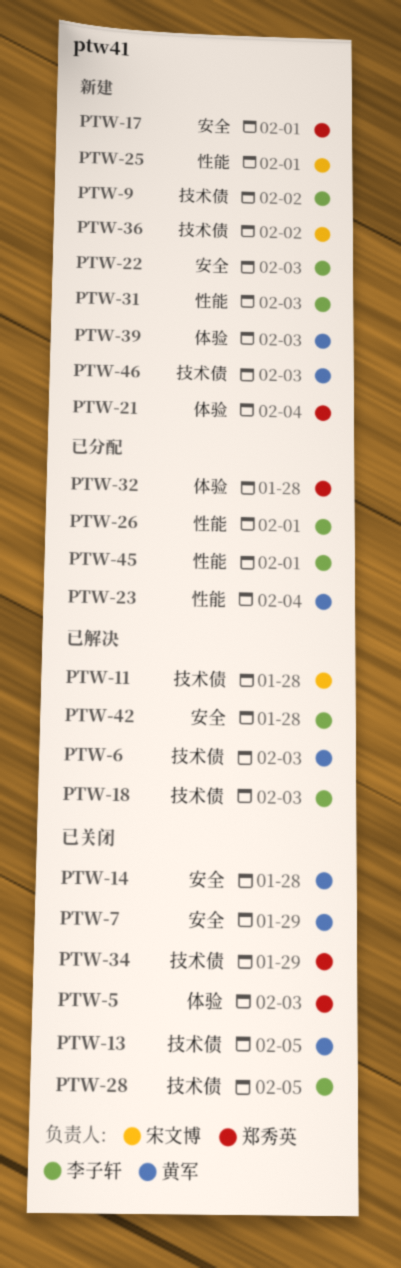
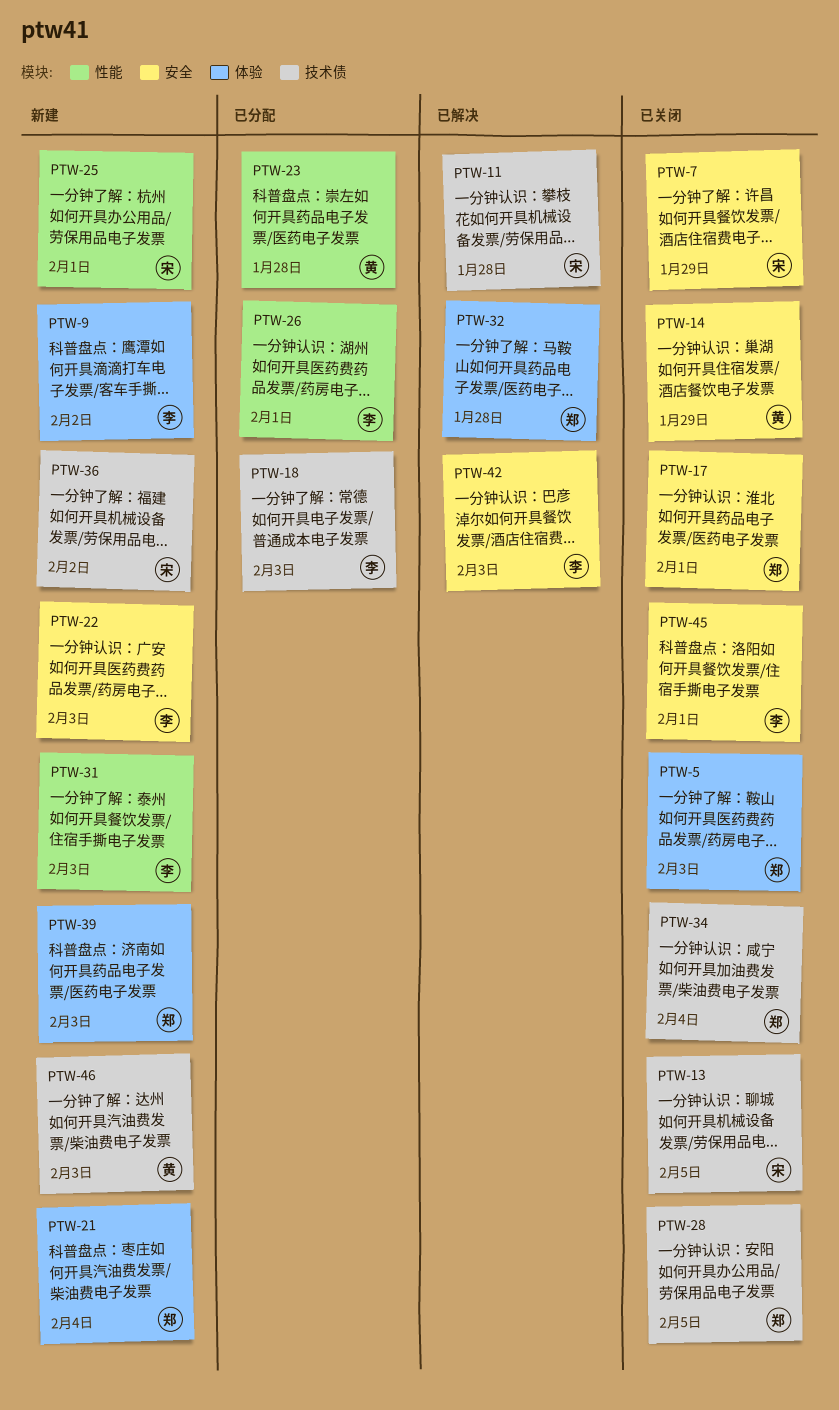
PTW-6: present -> none
PTW-7, owner: 黄军 -> 宋文博
PTW-9, label: 技术债 -> 体验
PTW-13, owner: 黄军 -> 宋文博
PTW-14, due: Jan 28 -> Jan 29
PTW-17, status: 新建 -> 已关闭
PTW-18, status: 已解决 -> 已分配
PTW-23, due: Feb 4 -> Jan 28
PTW-28, owner: 李子轩 -> 郑秀英
PTW-32, status: 已分配 -> 已解决
PTW-34, due: Jan 29 -> Feb 4
PTW-39, owner: 黄军 -> 郑秀英
PTW-42, due: Jan 28 -> Feb 3
PTW-45, status: 已分配 -> 已关闭
PTW-45, label: 性能 -> 安全

